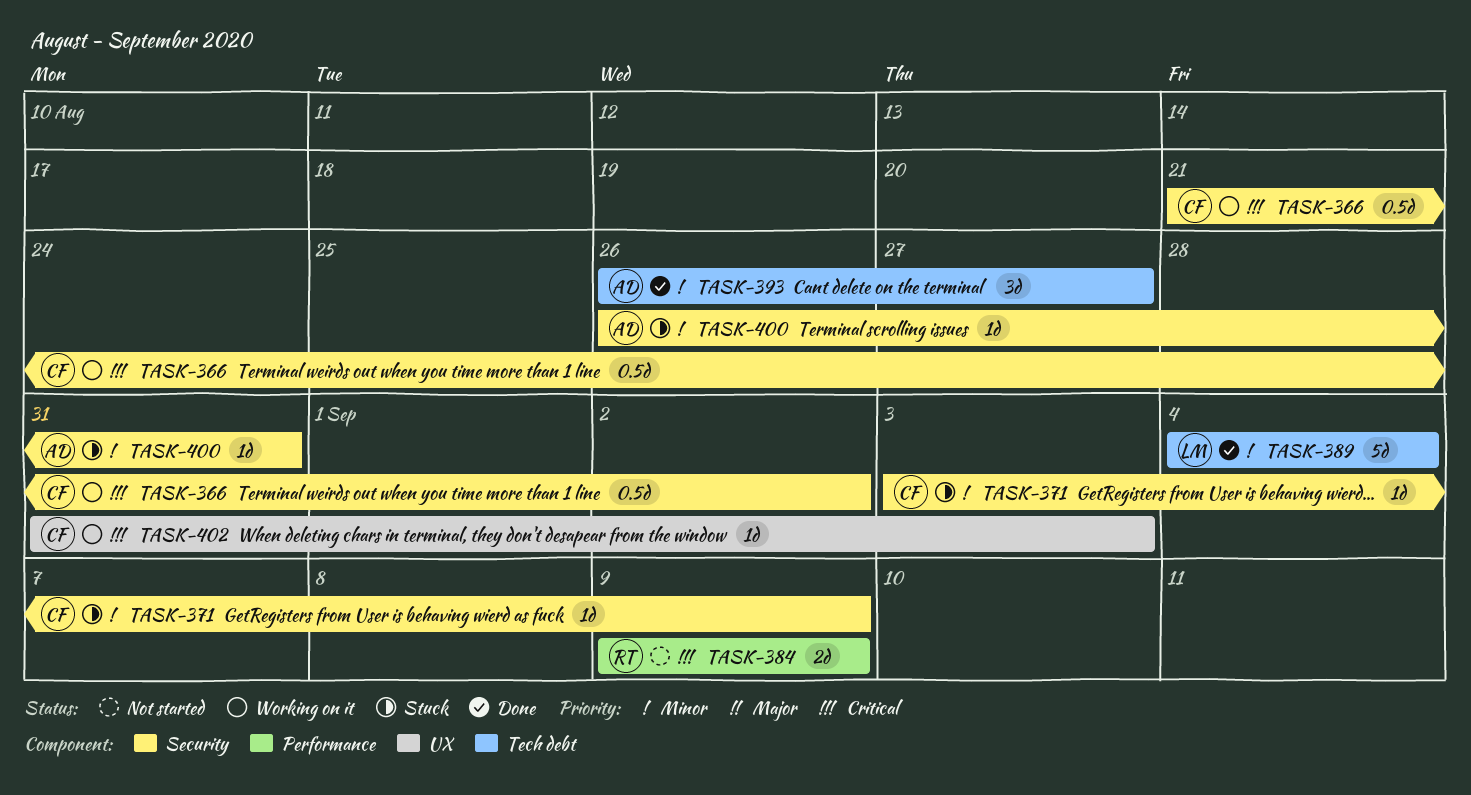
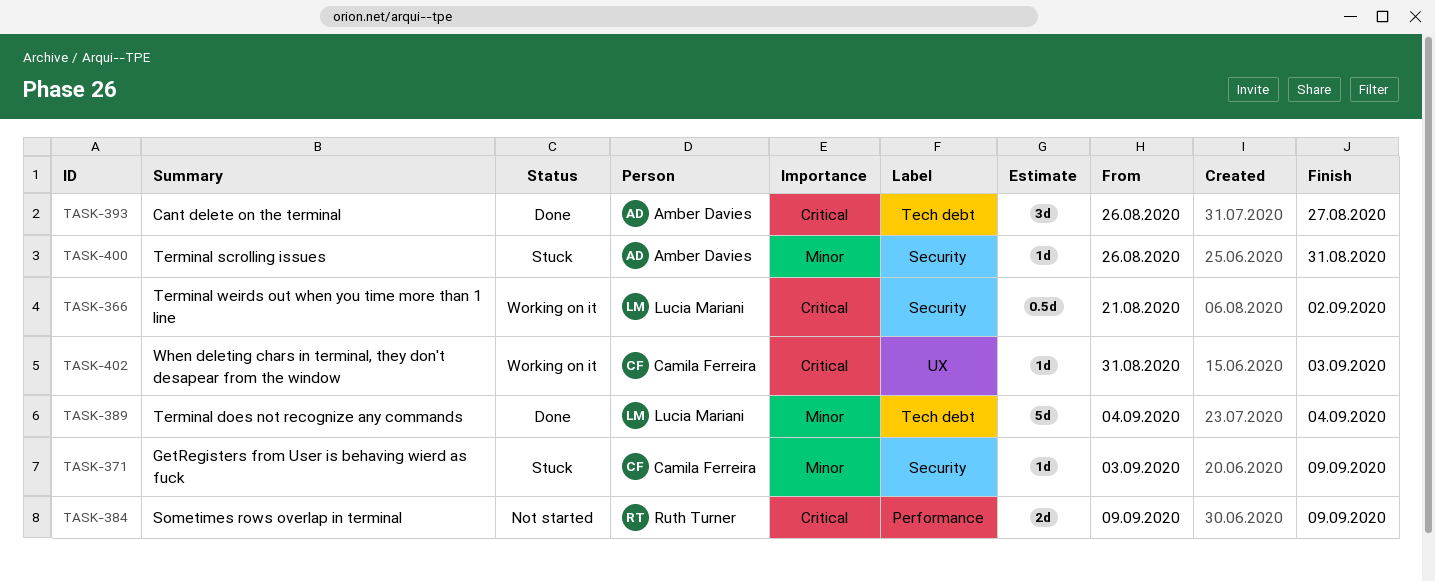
TASK-366, owner: Camila Ferreira -> Lucia Mariani
TASK-393, priority: Minor -> Critical

